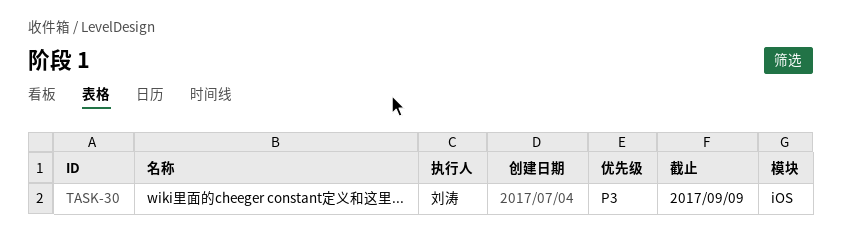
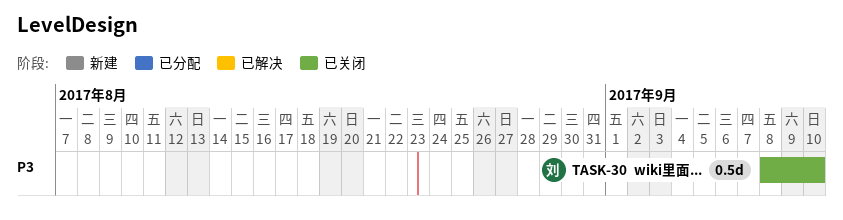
TASK-30, due: Sep 9 -> Sep 10

